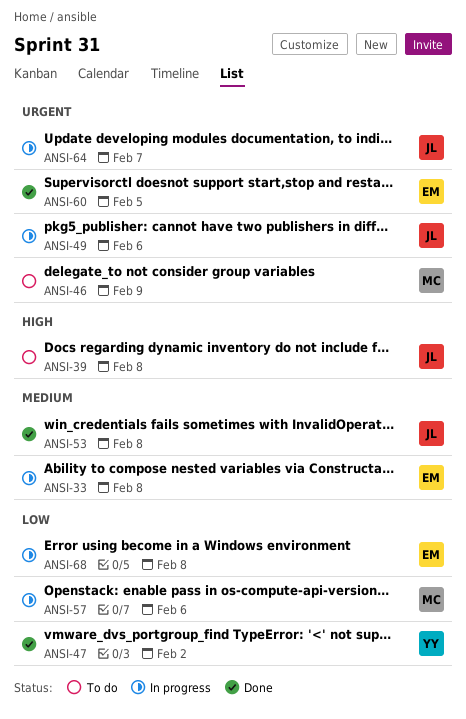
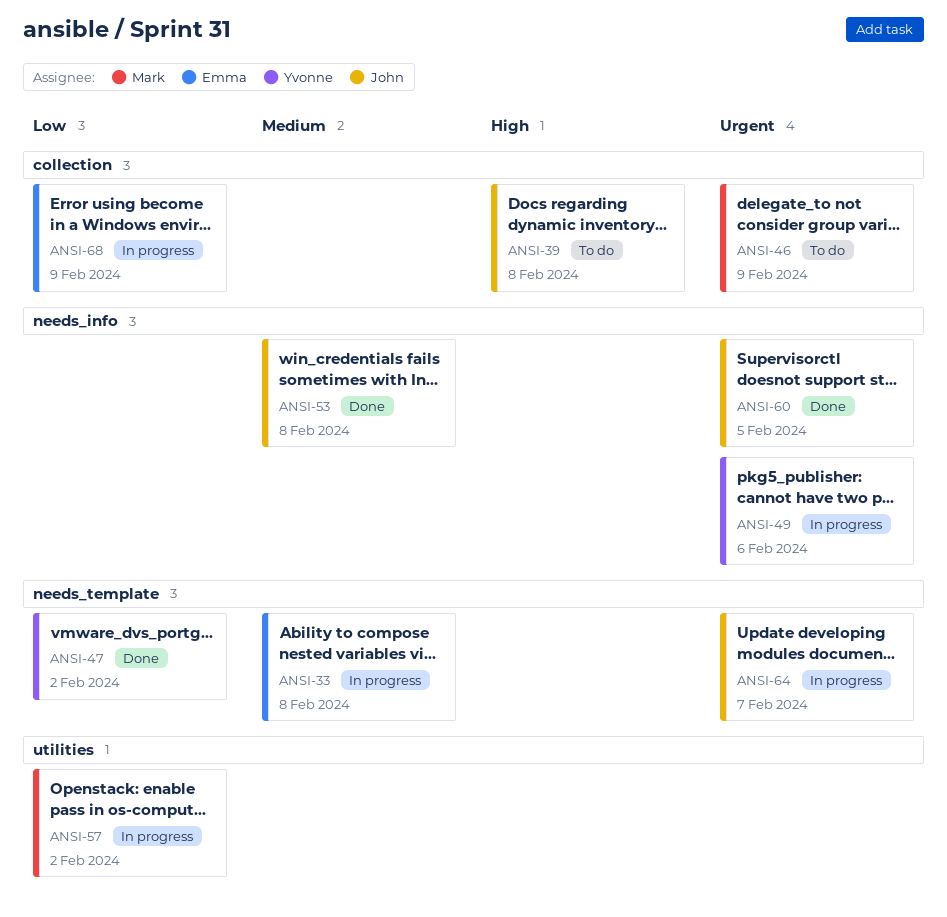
ANSI-49, owner: John -> Yvonne
ANSI-57, due: Feb 6 -> Feb 2
ANSI-60, owner: Emma -> John
ANSI-68, due: Feb 8 -> Feb 9

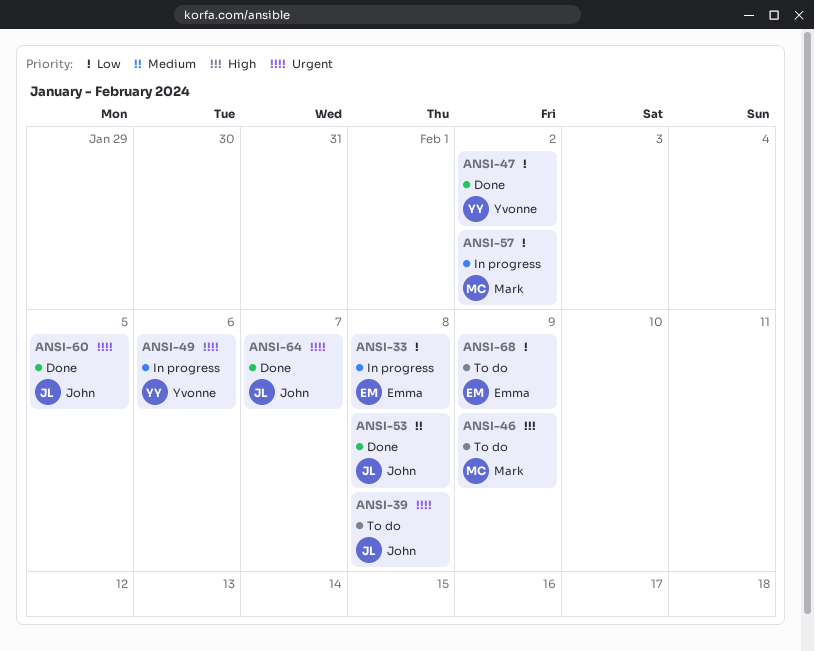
ANSI-33, priority: Medium -> Low
ANSI-39, priority: High -> Urgent
ANSI-46, priority: Urgent -> High
ANSI-64, status: In progress -> Done
ANSI-68, status: In progress -> To do

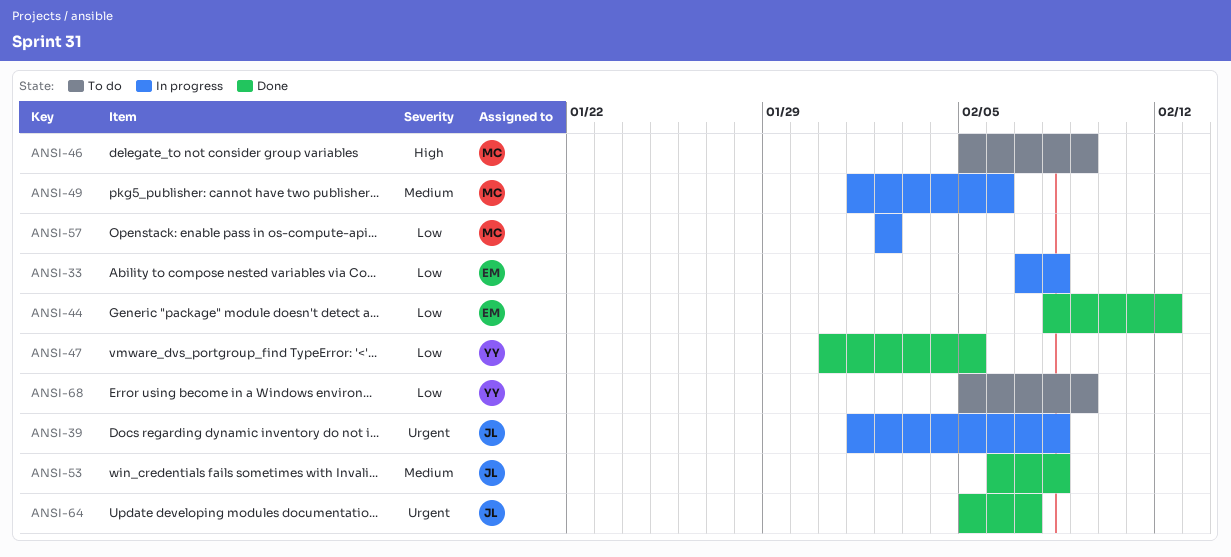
ANSI-39, status: To do -> In progress
ANSI-44: none -> present
ANSI-47, due: Feb 2 -> Feb 5
ANSI-49, owner: Yvonne -> Mark
ANSI-49, priority: Urgent -> Medium
ANSI-60: present -> none
ANSI-68, owner: Emma -> Yvonne

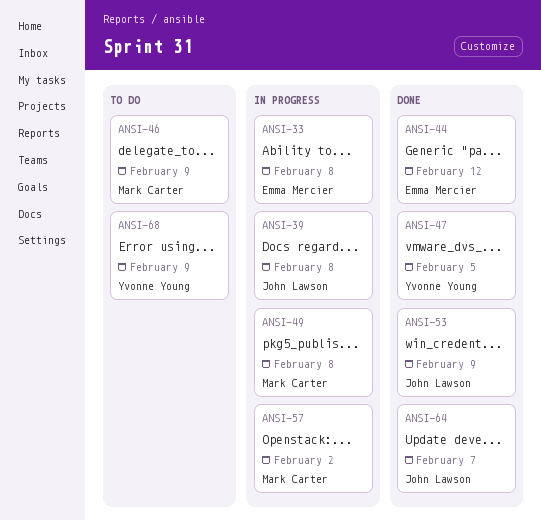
ANSI-49, due: Feb 6 -> Feb 8
ANSI-53, due: Feb 8 -> Feb 9

